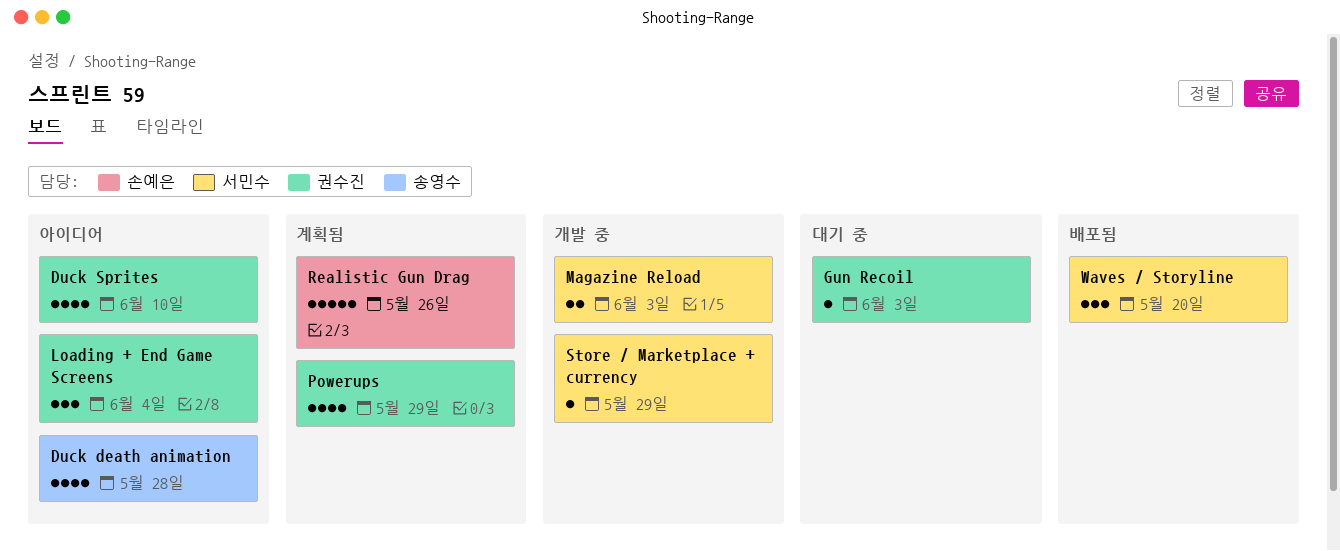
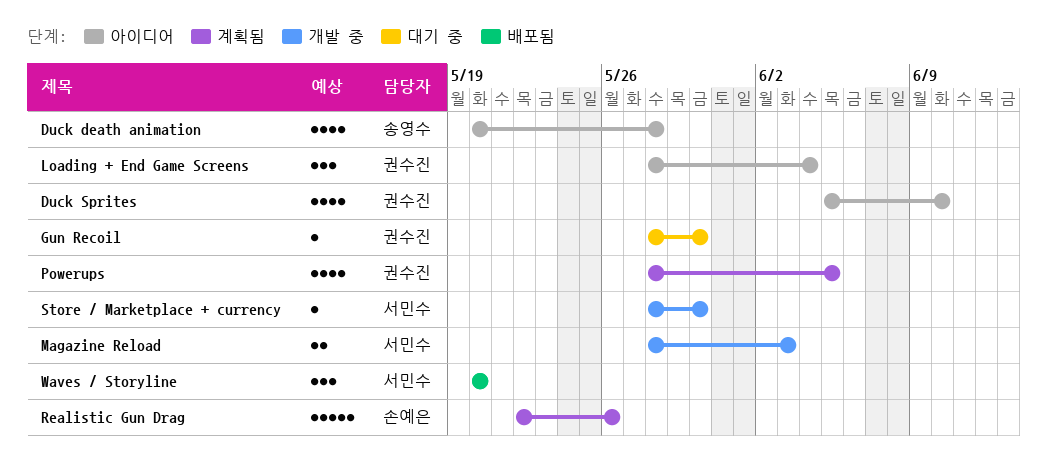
Gun Recoil, due: Jun 3 -> May 30
Powerups, due: May 29 -> Jun 5
Store / Marketplace + currency, due: May 29 -> May 30

